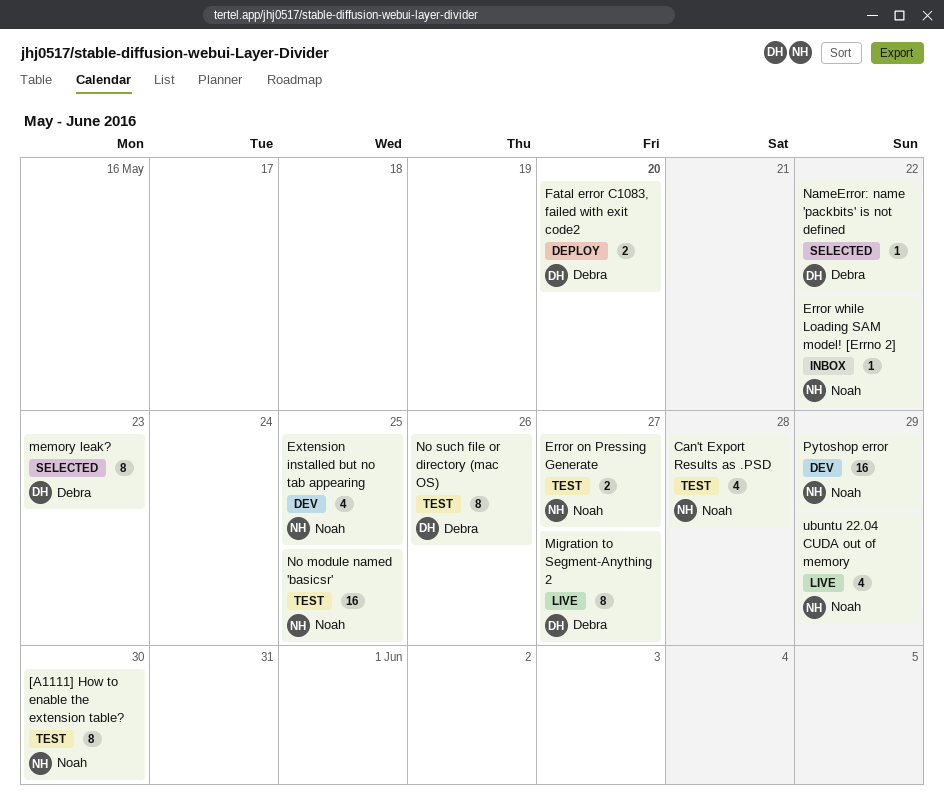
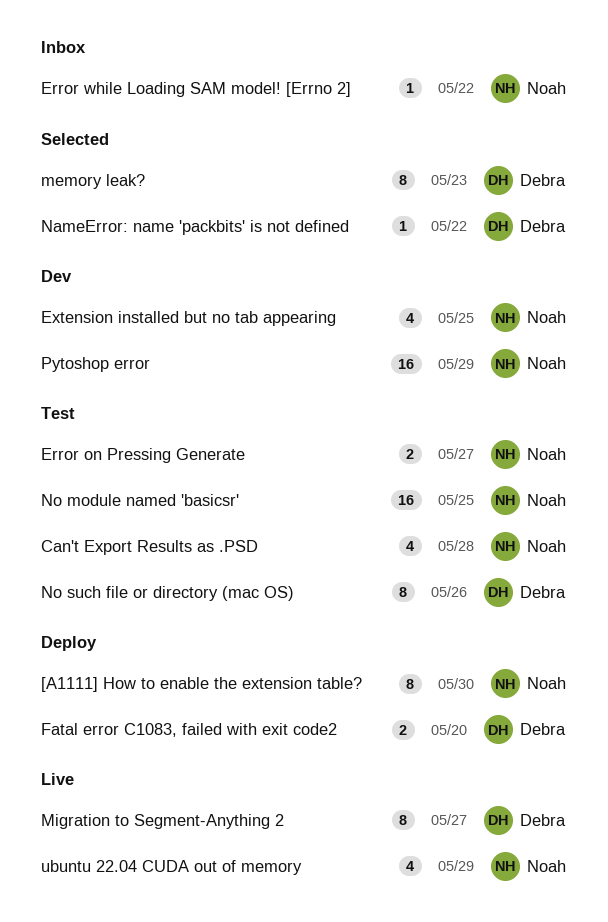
[A1111] How to enable the extension table?, status: Test -> Deploy

